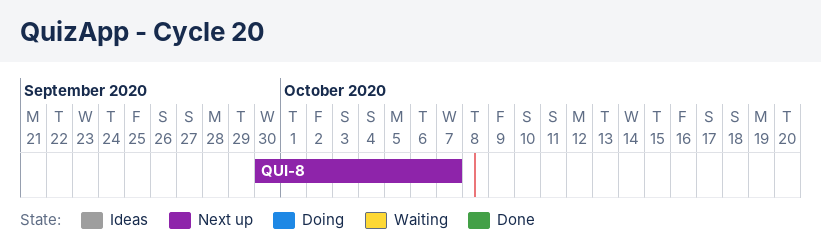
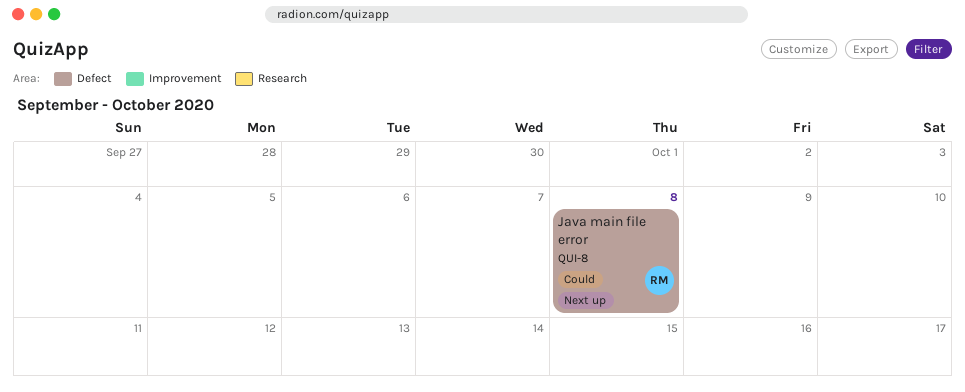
QUI-8, due: Oct 7 -> Oct 8

